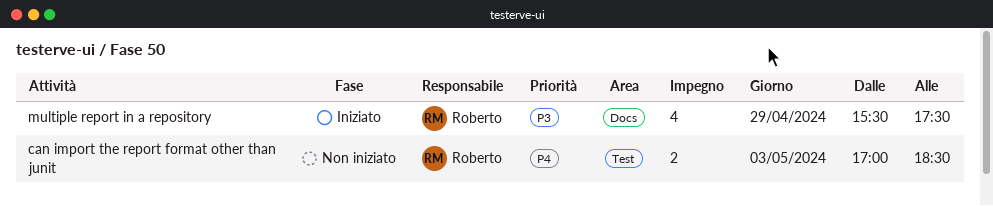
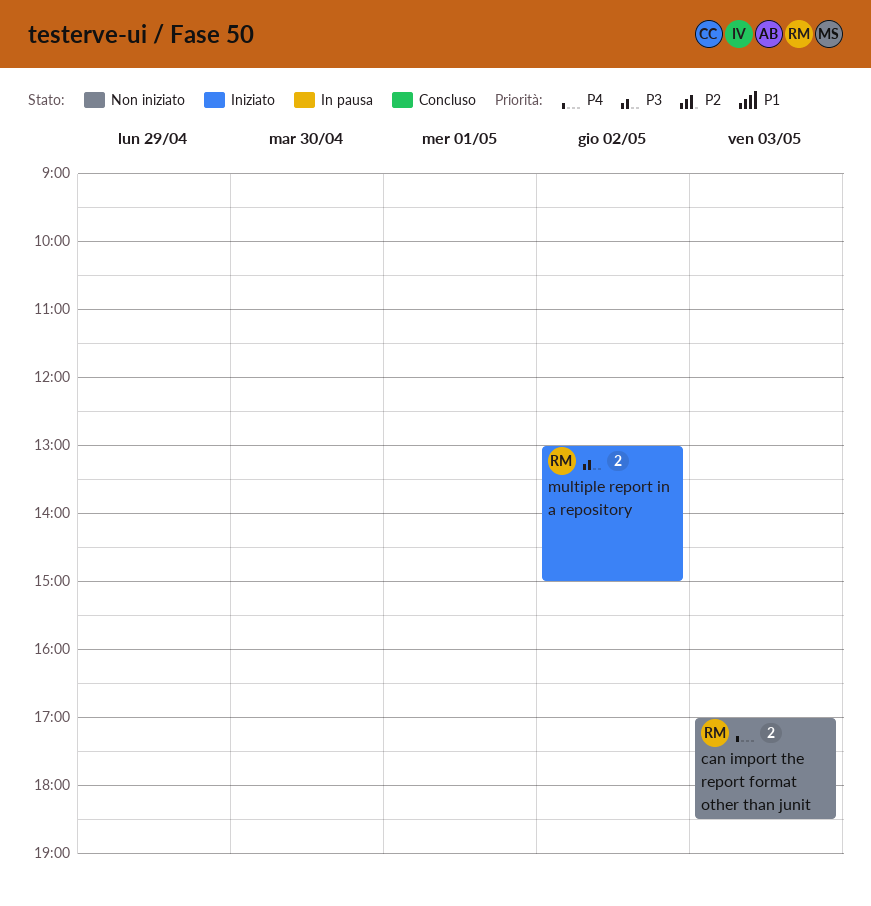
multiple report in a repository, estimate: 4 -> 2
multiple report in a repository, day: Apr 29 -> May 2
multiple report in a repository, begins: 15:30 -> 13:00
multiple report in a repository, ends: 17:30 -> 15:00

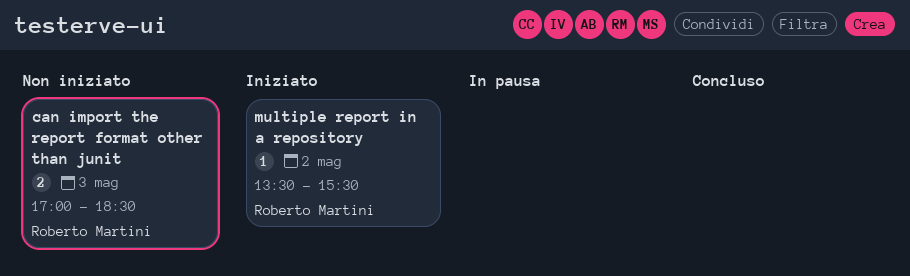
multiple report in a repository, estimate: 2 -> 1
multiple report in a repository, begins: 13:00 -> 13:30
multiple report in a repository, ends: 15:00 -> 15:30

